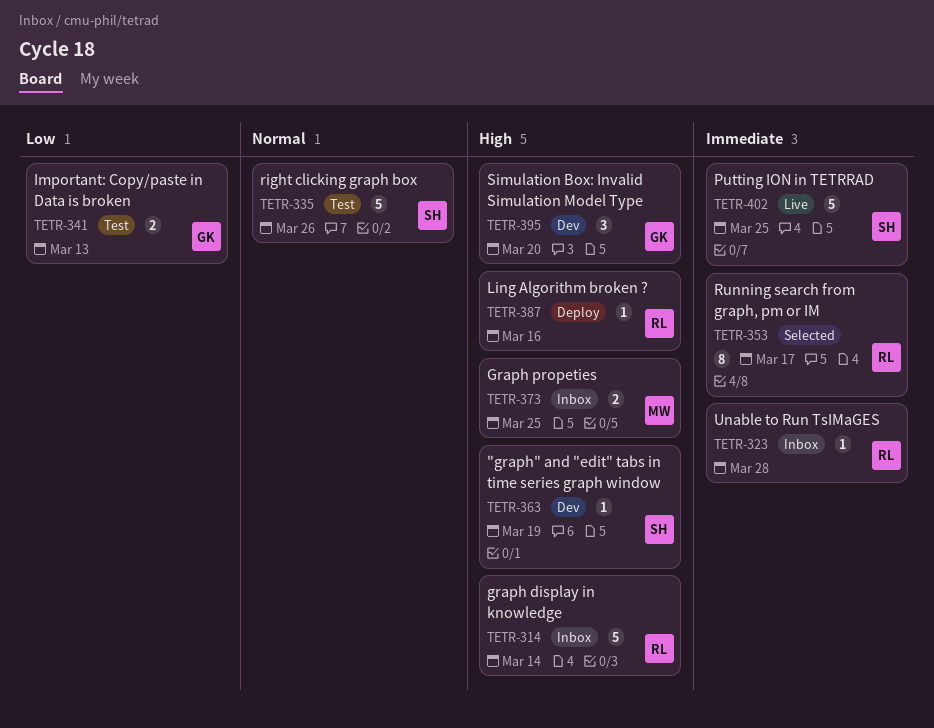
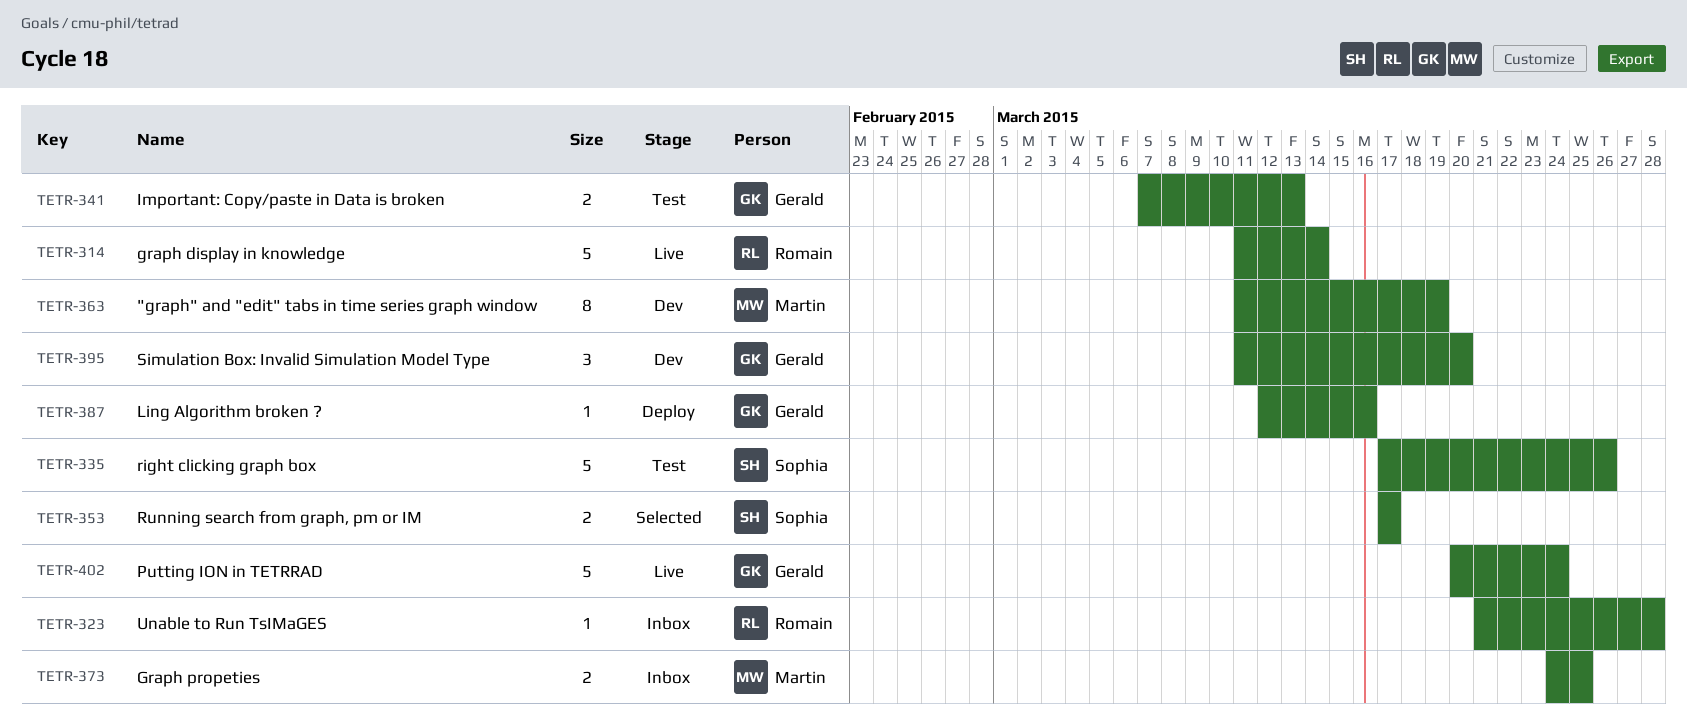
TETR-314, status: Inbox -> Live
TETR-353, owner: Romain -> Sophia
TETR-353, estimate: 8 -> 2
TETR-363, owner: Sophia -> Martin
TETR-363, estimate: 1 -> 8
TETR-387, owner: Romain -> Gerald
TETR-402, owner: Sophia -> Gerald
TETR-402, due: Mar 25 -> Mar 24

